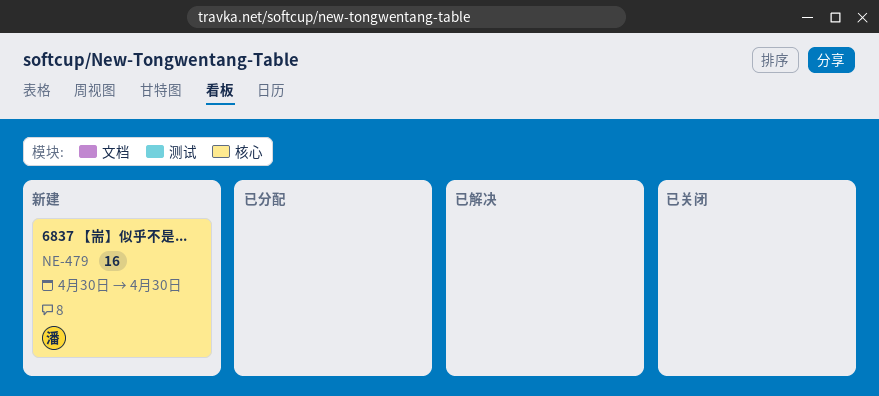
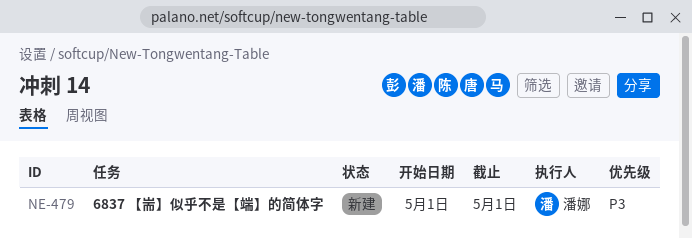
NE-479, start: Apr 30 -> May 1
NE-479, due: Apr 30 -> May 1

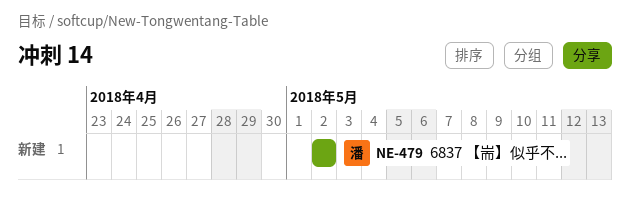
NE-479, start: May 1 -> May 2
NE-479, due: May 1 -> May 2

